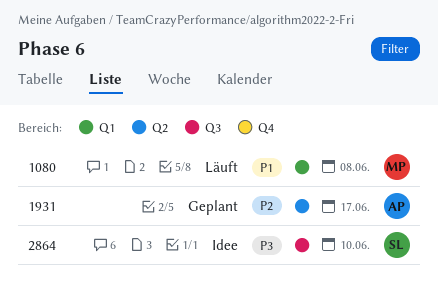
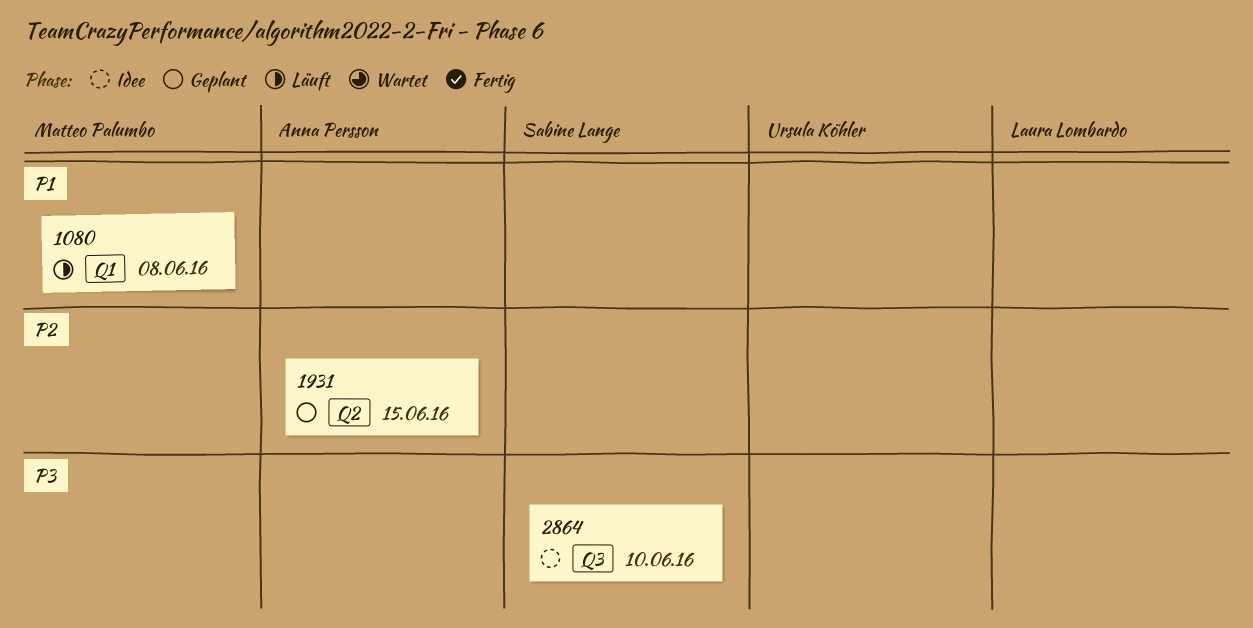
1931, due: Jun 17 -> Jun 15

